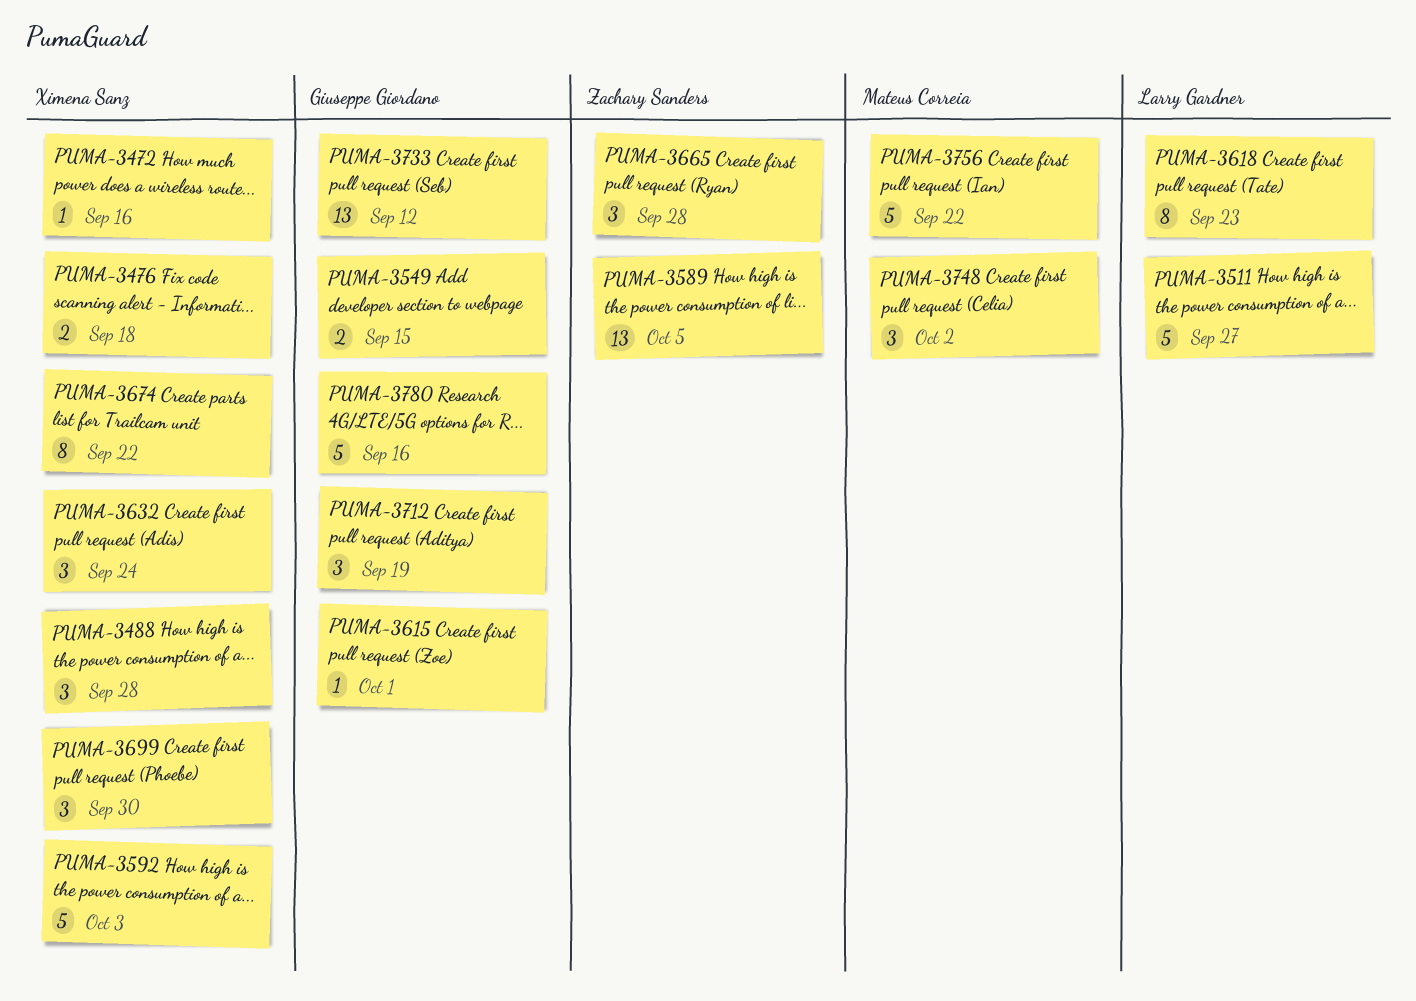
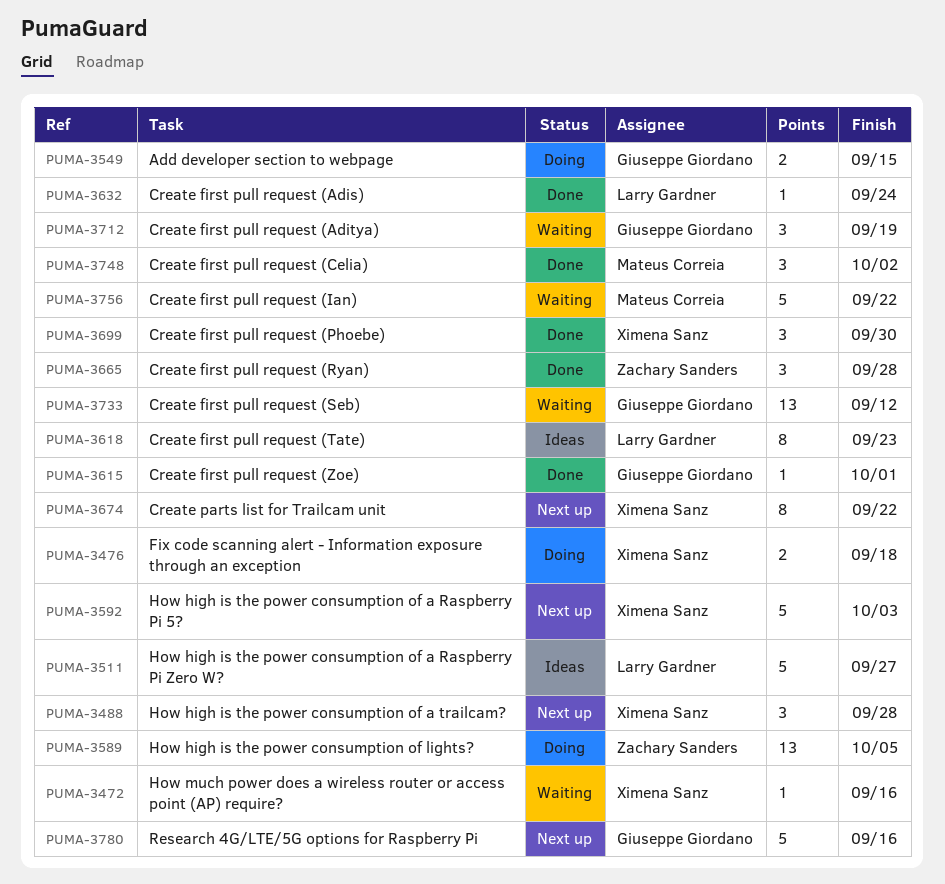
PUMA-3632, owner: Ximena Sanz -> Larry Gardner
PUMA-3632, estimate: 3 -> 1

